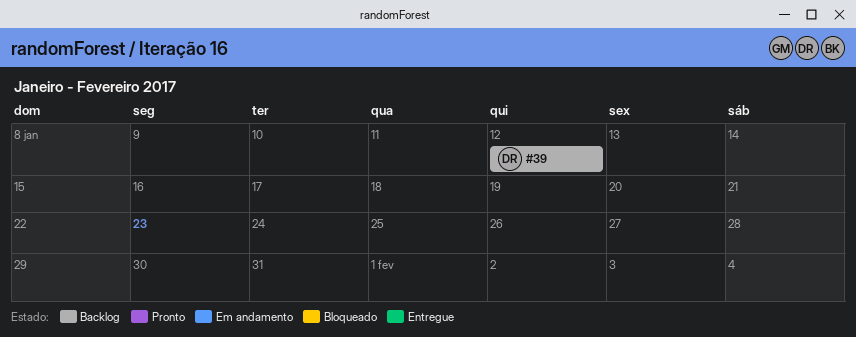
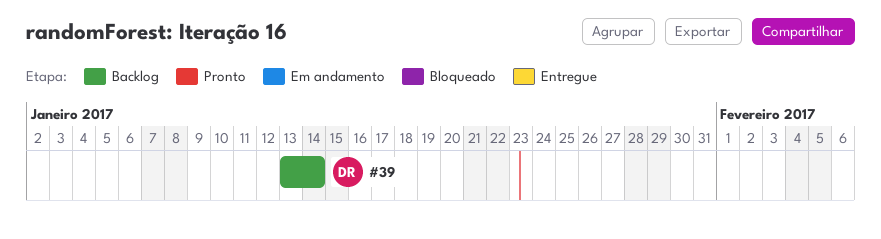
#39, start: Jan 12 -> Jan 13
#39, due: Jan 12 -> Jan 14

